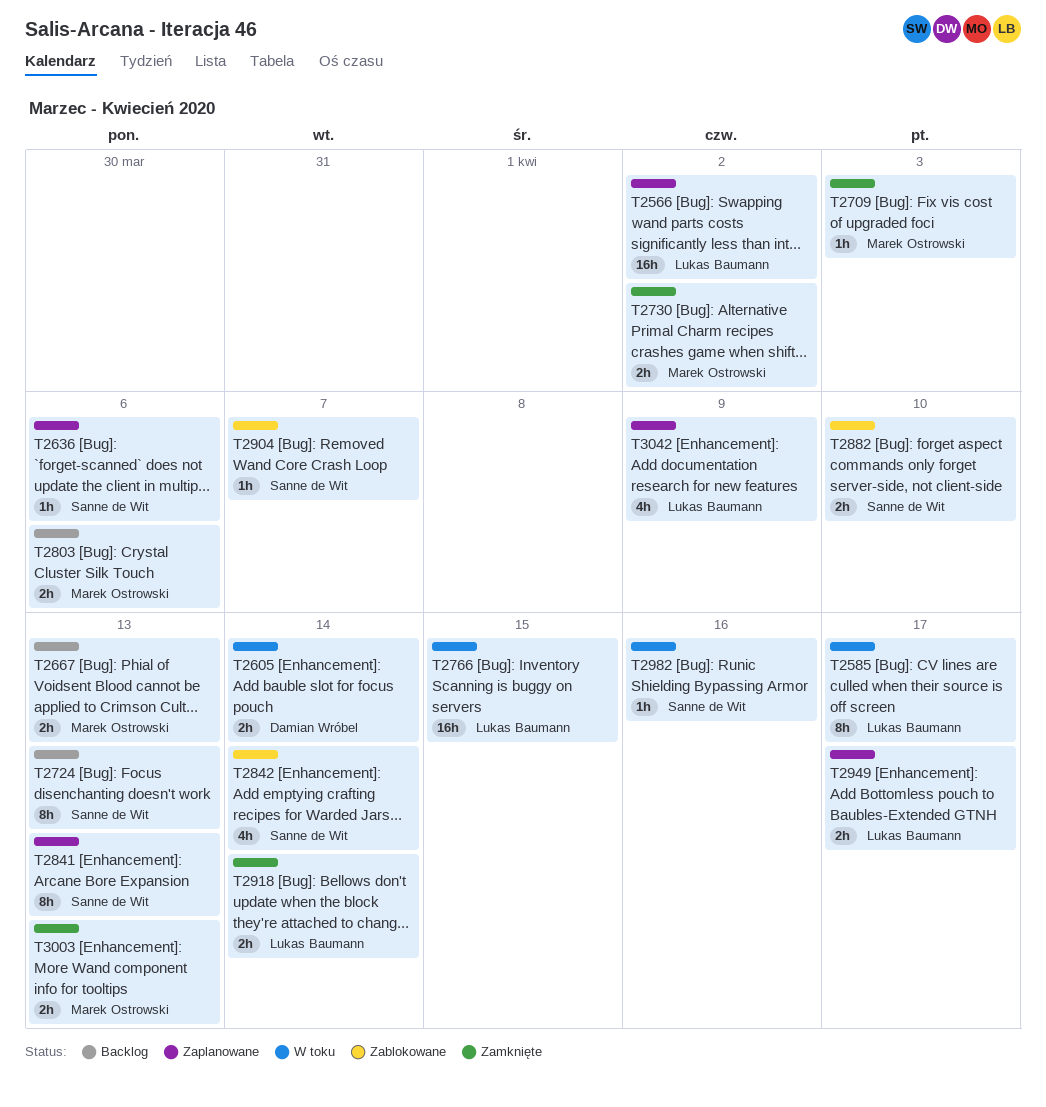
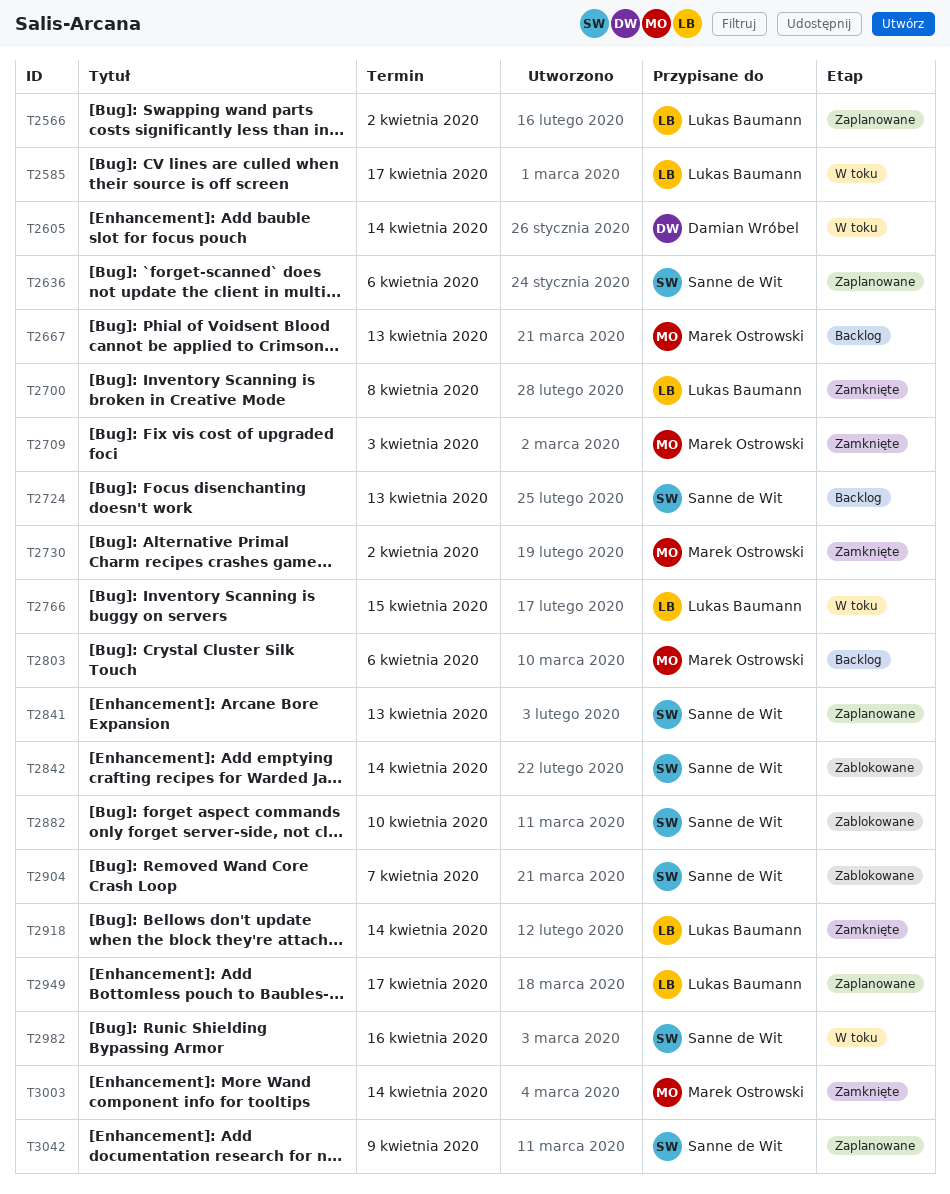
T2700: none -> present
T3003, due: Apr 13 -> Apr 14
T3042, owner: Lukas Baumann -> Sanne de Wit

